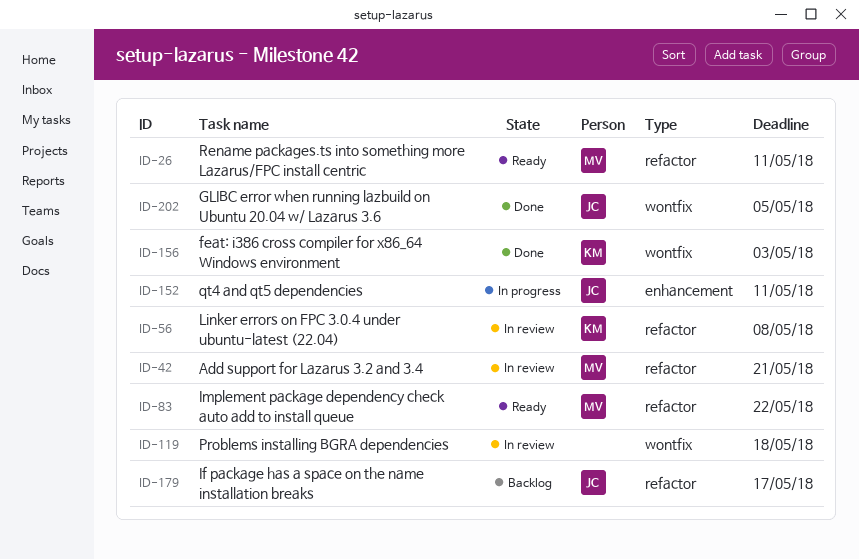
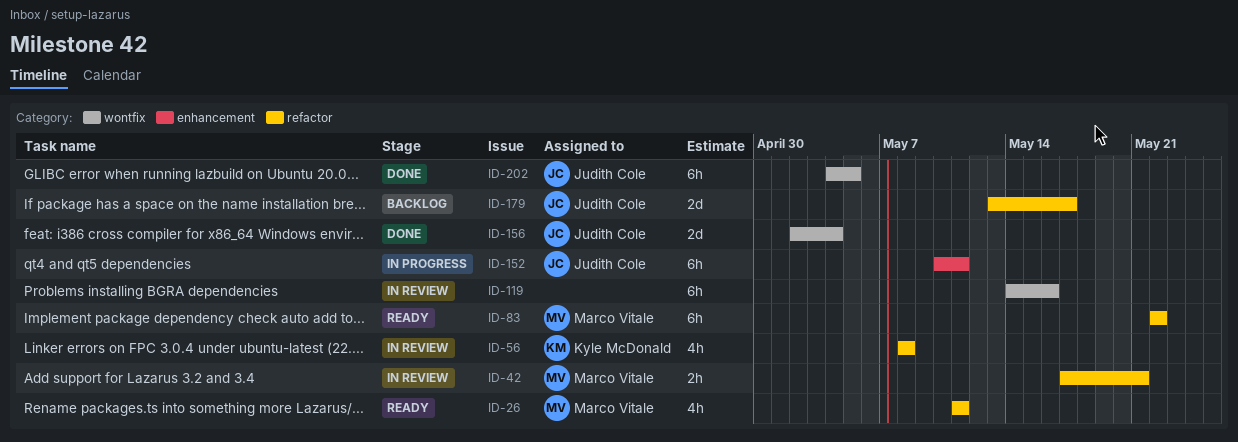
ID-119, due: May 18 -> May 16
ID-156, owner: Kyle McDonald -> Judith Cole
ID-156, due: May 3 -> May 4

